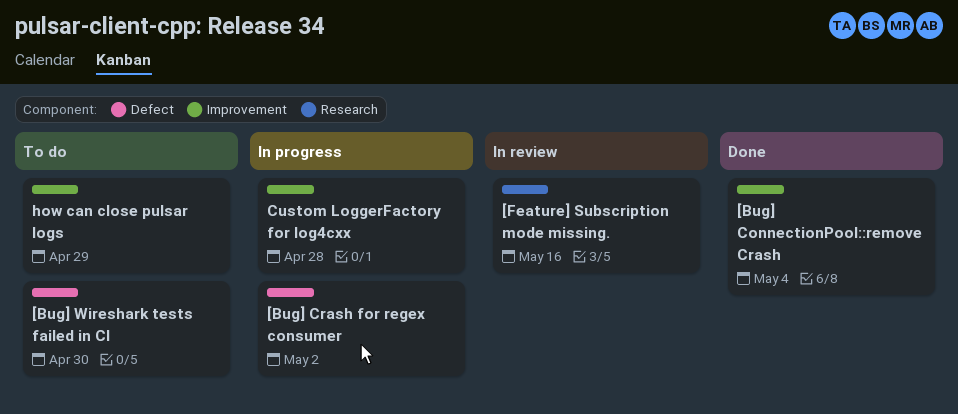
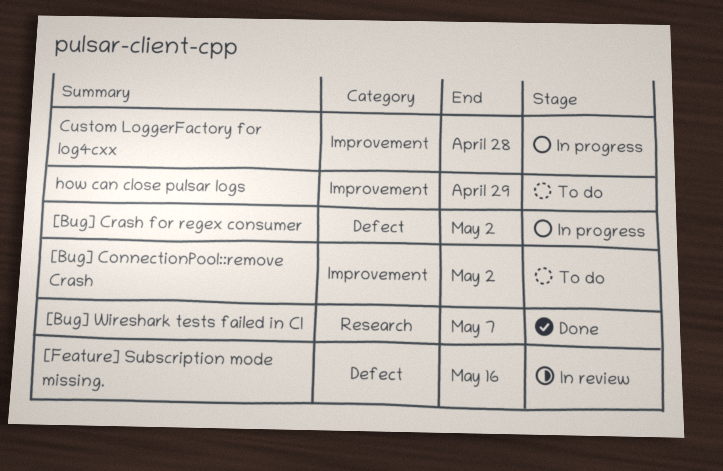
[Bug] ConnectionPool::remove Crash, status: Done -> To do
[Bug] ConnectionPool::remove Crash, due: May 4 -> May 2
[Bug] Wireshark tests failed in CI, status: To do -> Done
[Bug] Wireshark tests failed in CI, label: Defect -> Research
[Bug] Wireshark tests failed in CI, due: Apr 30 -> May 7
[Feature] Subscription mode missing., label: Research -> Defect

